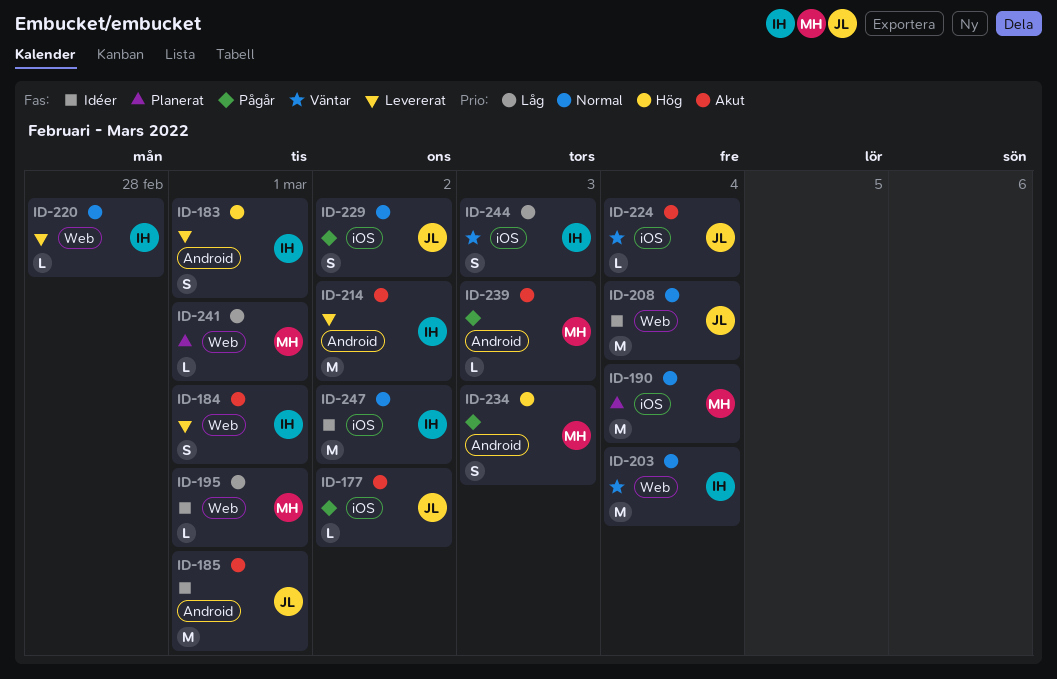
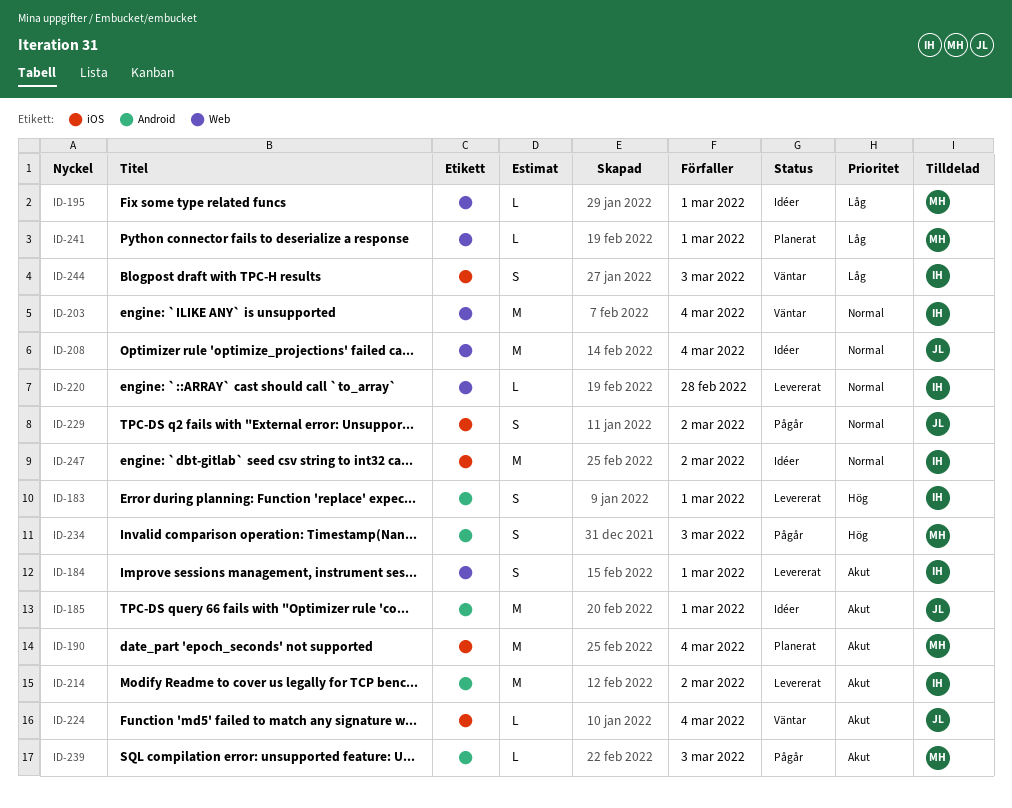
ID-177: present -> none
ID-190, priority: Normal -> Akut

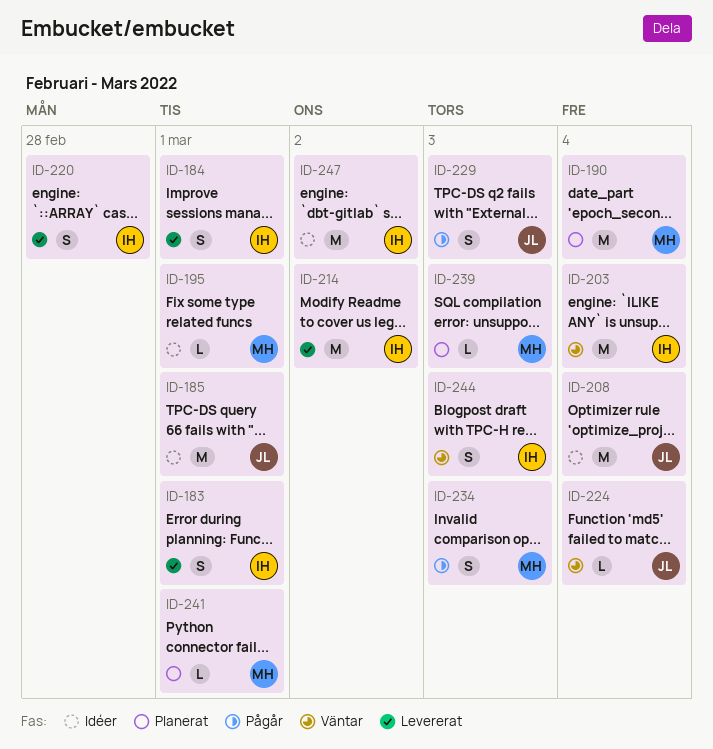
ID-220, estimate: L -> S
ID-229, due: Mar 2 -> Mar 3
ID-239, status: Pågår -> Planerat

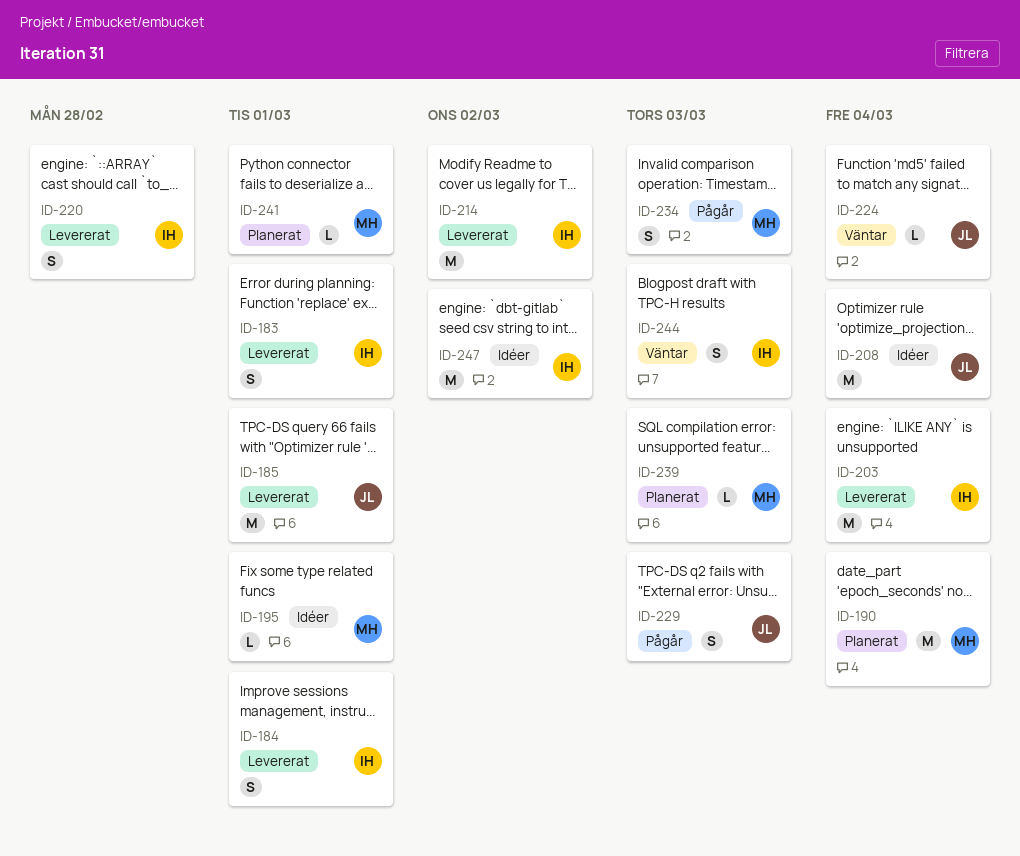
ID-185, status: Idéer -> Levererat
ID-203, status: Väntar -> Levererat

